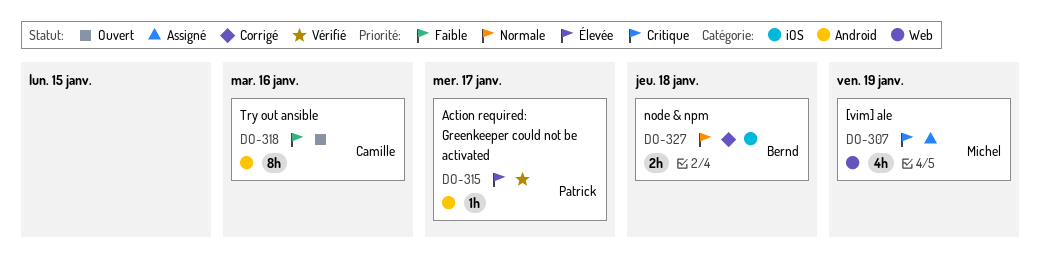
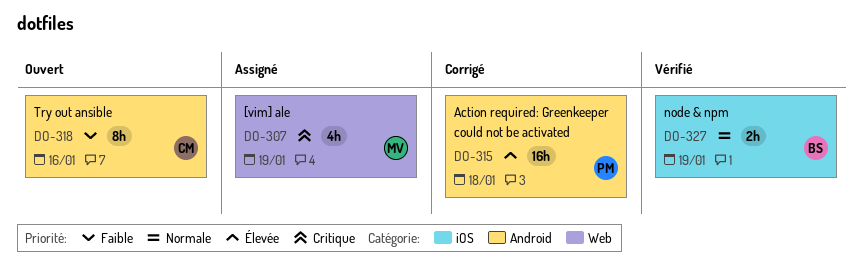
DO-315, status: Vérifié -> Corrigé
DO-315, estimate: 1h -> 16h
DO-315, due: Jan 17 -> Jan 18
DO-327, status: Corrigé -> Vérifié
DO-327, due: Jan 18 -> Jan 19

